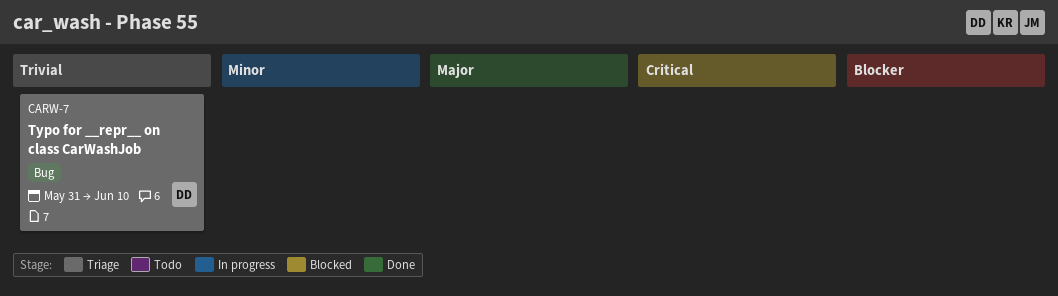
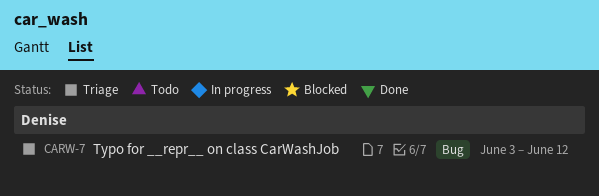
CARW-7, start: May 31 -> Jun 3
CARW-7, due: Jun 10 -> Jun 12

